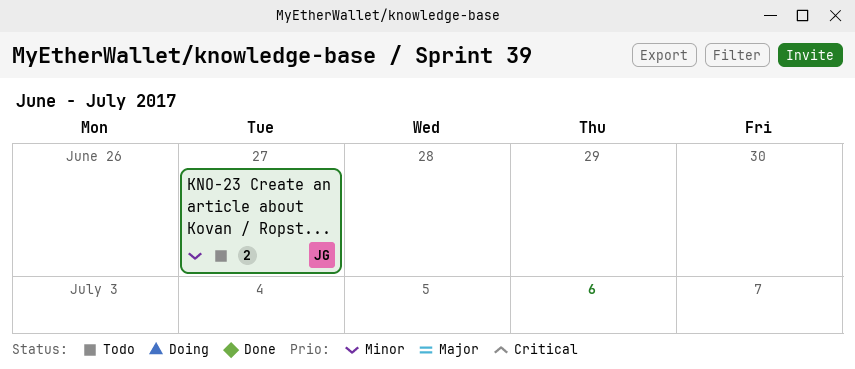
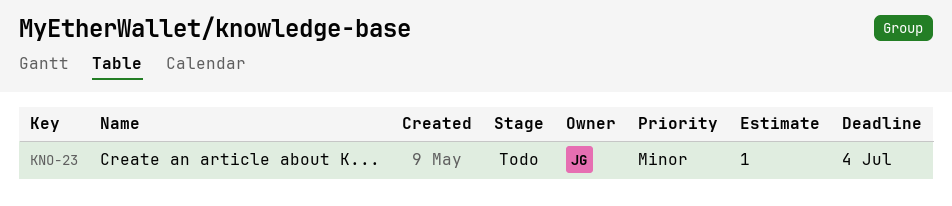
KNO-23, estimate: 2 -> 1
KNO-23, due: Jun 27 -> Jul 4

